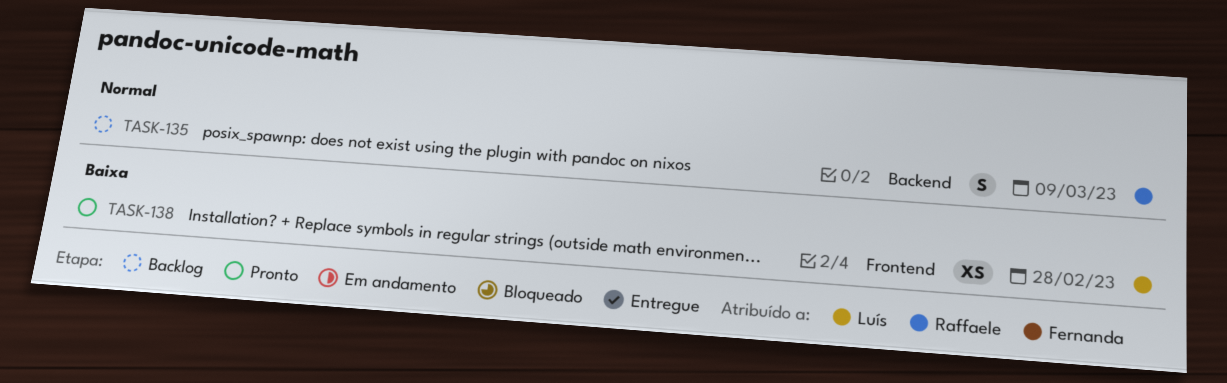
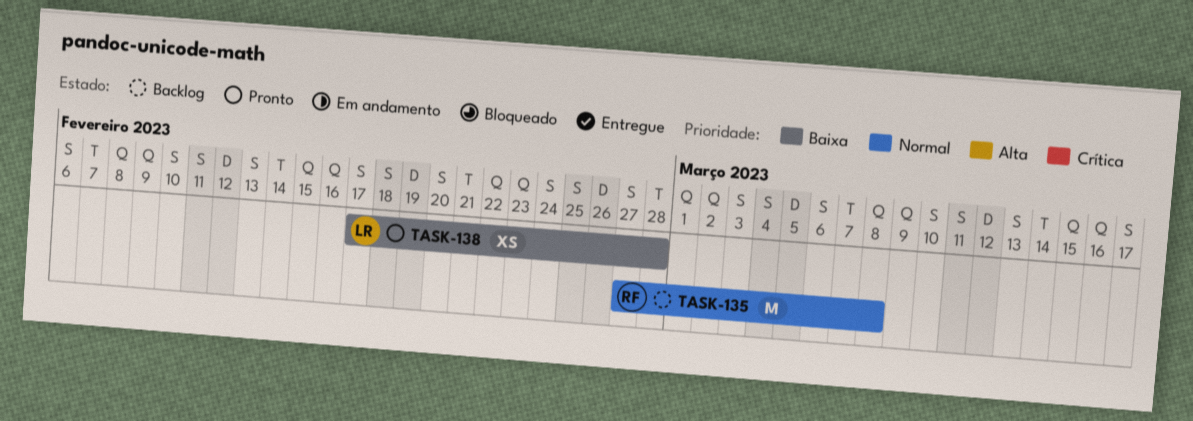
TASK-135, estimate: S -> M
TASK-135, due: Mar 9 -> Mar 8

